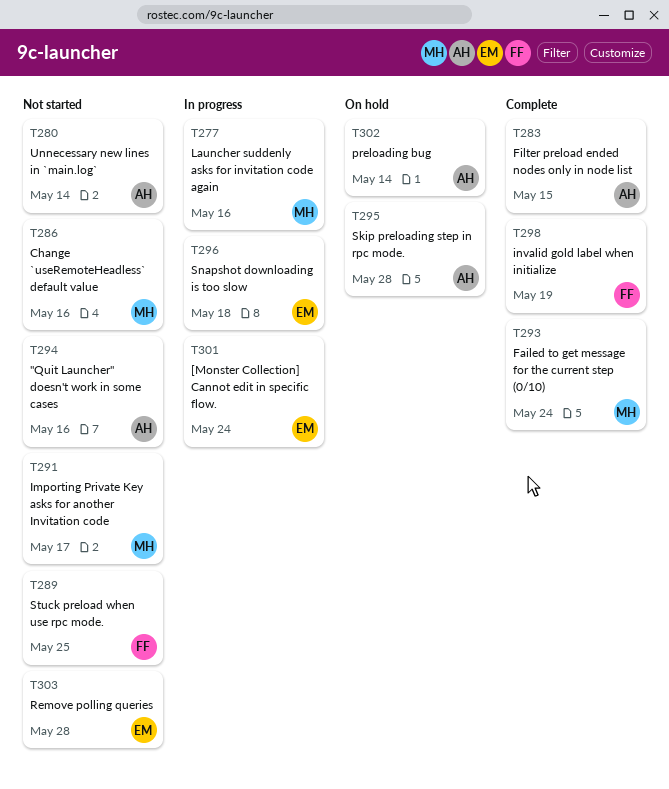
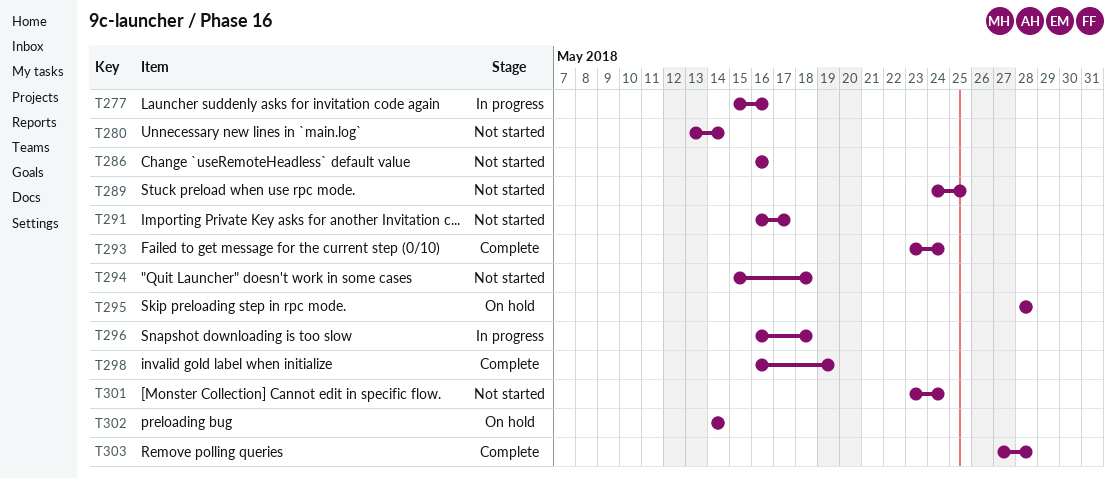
T283: present -> none
T294, due: May 16 -> May 18
T301, status: In progress -> Not started
T303, status: Not started -> Complete

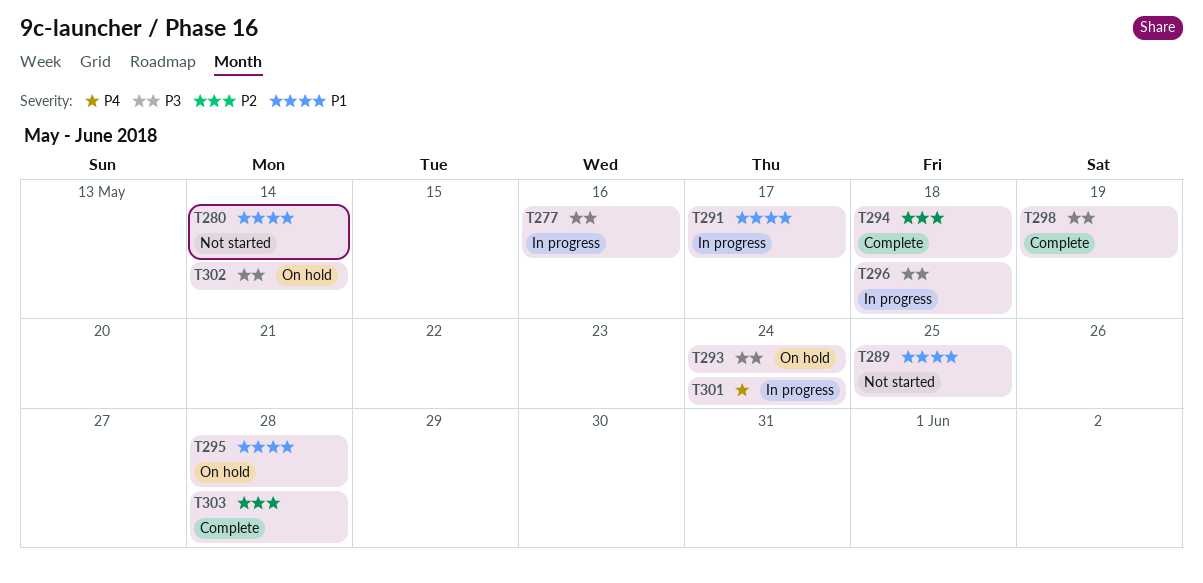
T286: present -> none
T291, status: Not started -> In progress
T293, status: Complete -> On hold
T294, status: Not started -> Complete
T301, status: Not started -> In progress

